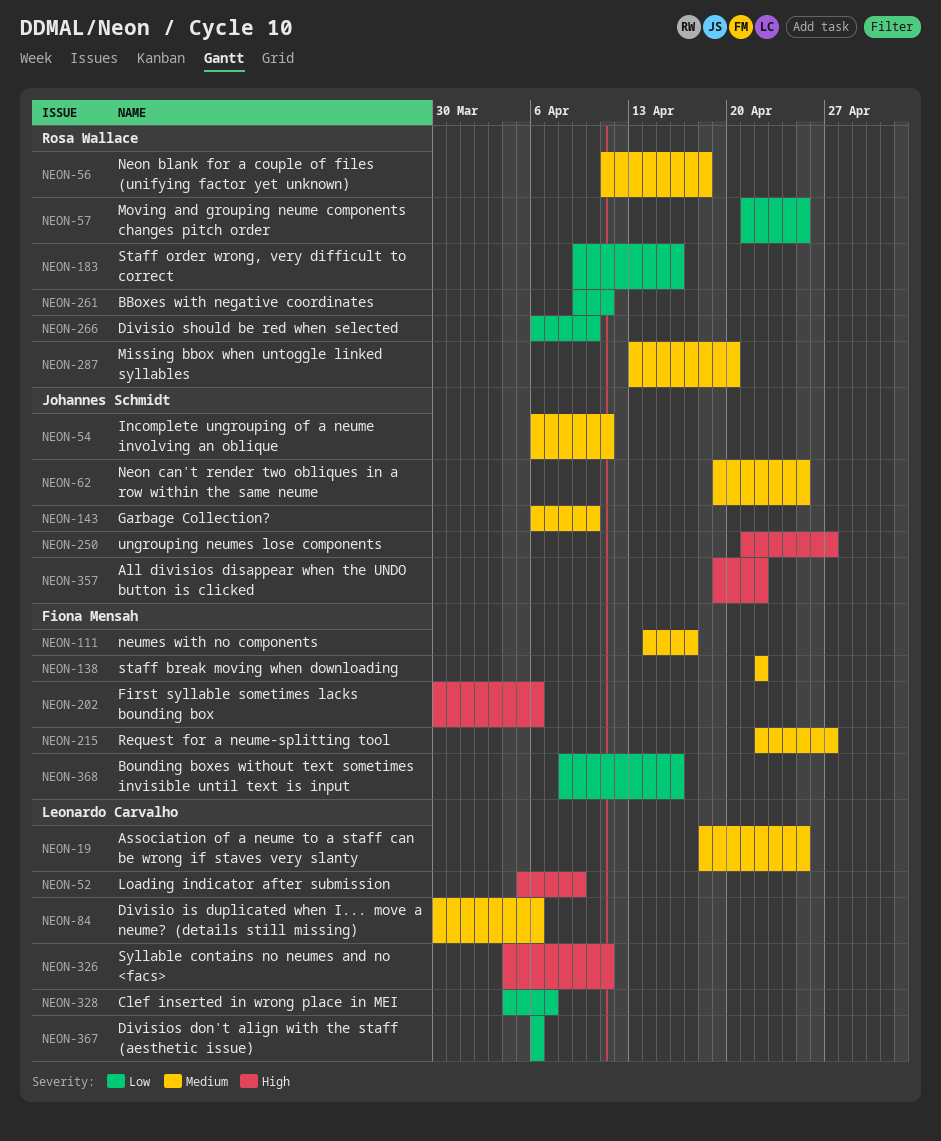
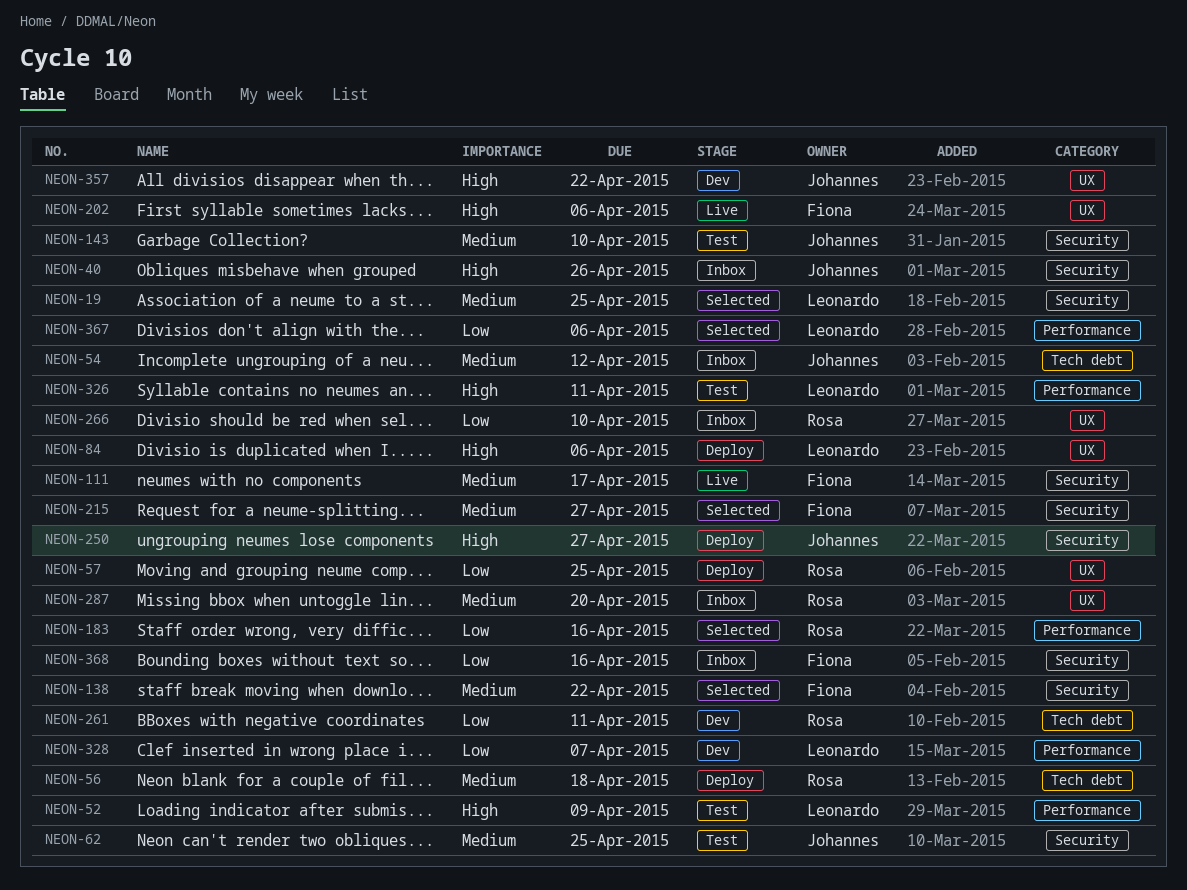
NEON-40: none -> present
NEON-54, due: Apr 11 -> Apr 12
NEON-84, priority: Medium -> High

